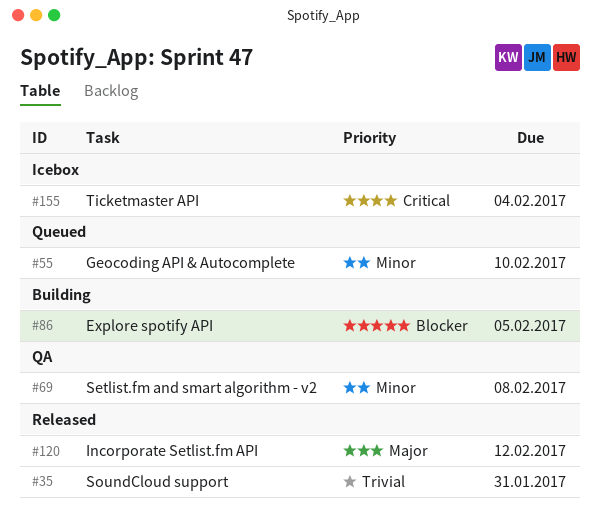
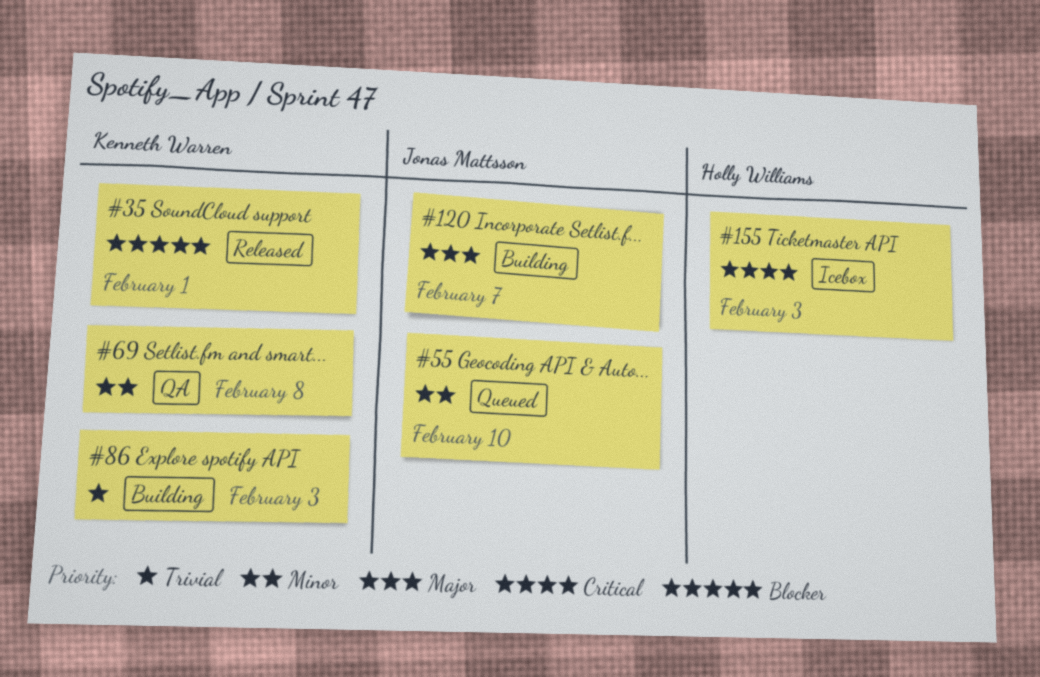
#35, priority: Trivial -> Blocker
#35, due: Jan 31 -> Feb 1
#86, priority: Blocker -> Trivial
#86, due: Feb 5 -> Feb 3
#120, status: Released -> Building
#120, due: Feb 12 -> Feb 7
#155, due: Feb 4 -> Feb 3

